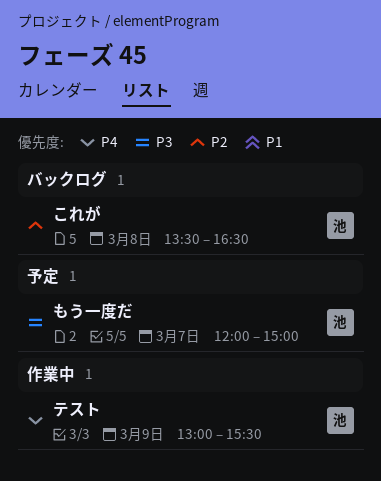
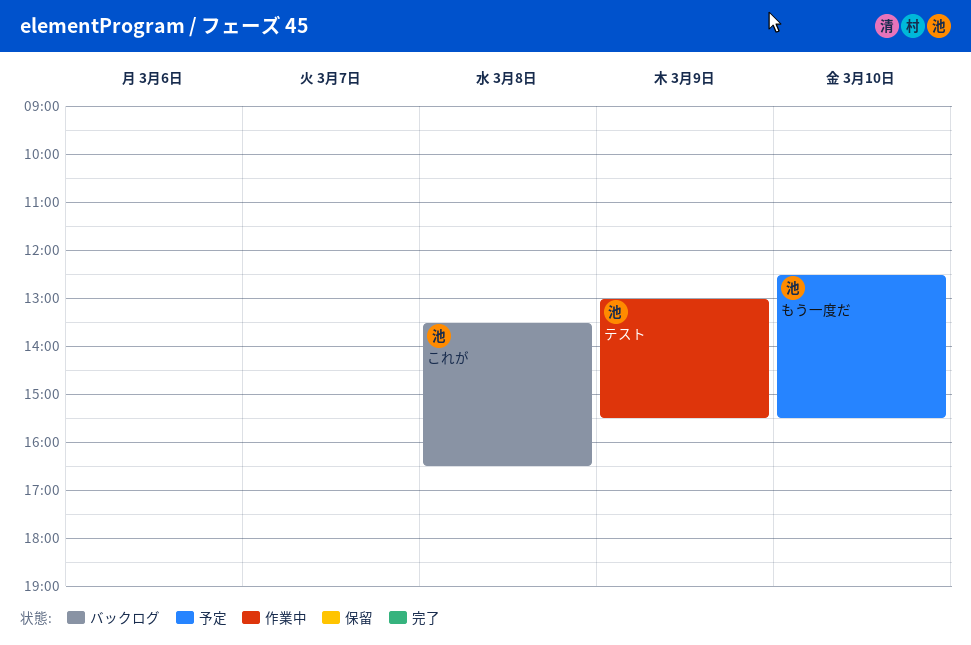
もう一度だ, day: Mar 7 -> Mar 10
もう一度だ, begins: 12:00 -> 12:30
もう一度だ, ends: 15:00 -> 15:30

